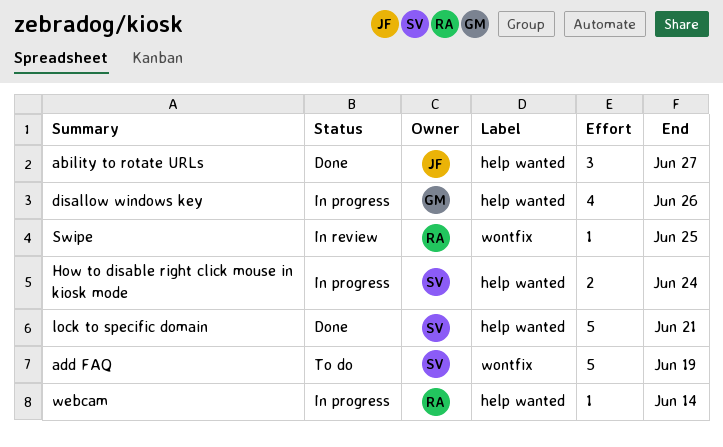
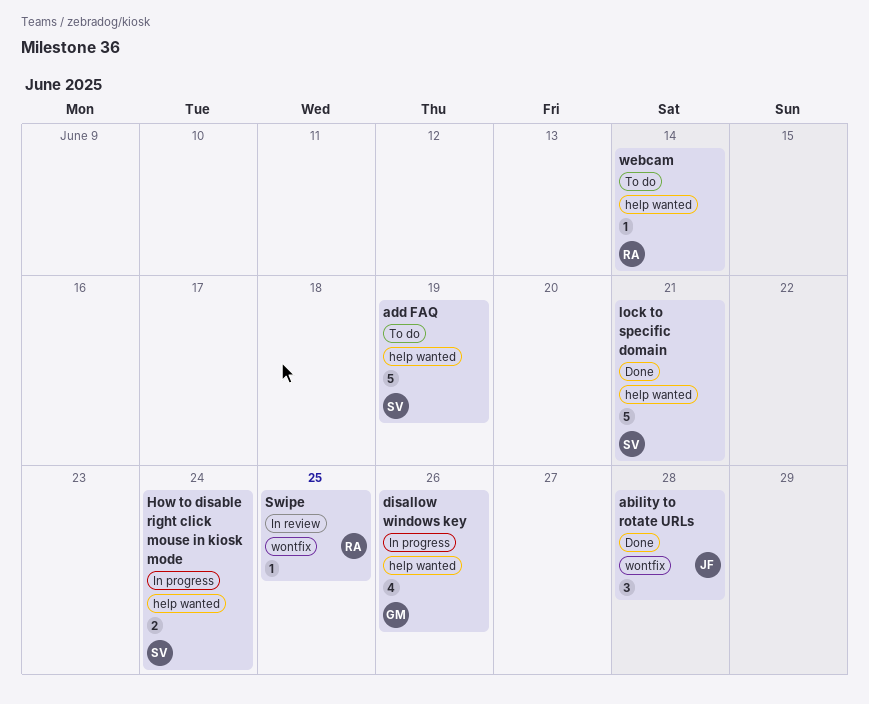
ability to rotate URLs, label: help wanted -> wontfix
ability to rotate URLs, due: Jun 27 -> Jun 28
add FAQ, label: wontfix -> help wanted
webcam, status: In progress -> To do

